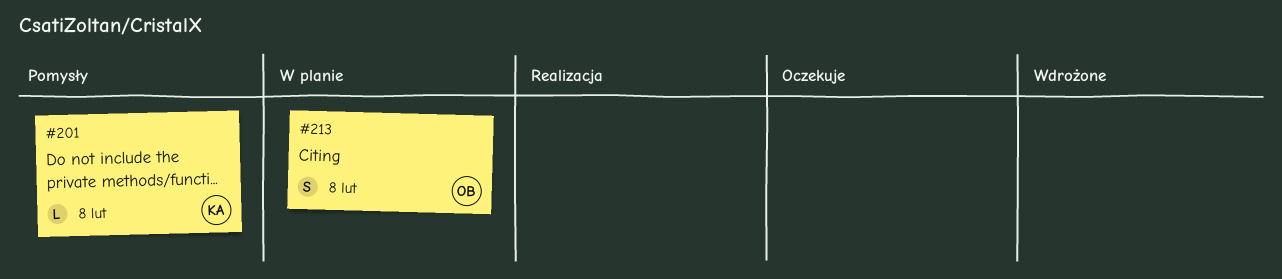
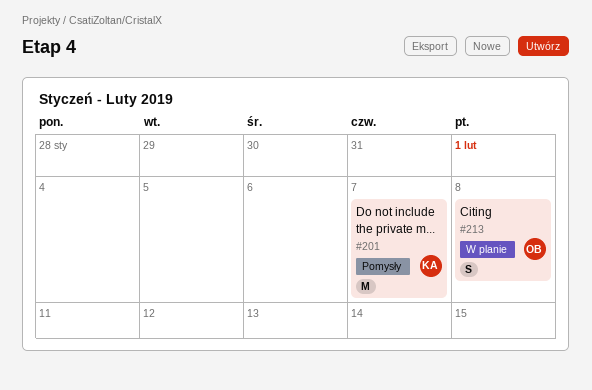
#201, estimate: L -> M
#201, due: Feb 8 -> Feb 7

